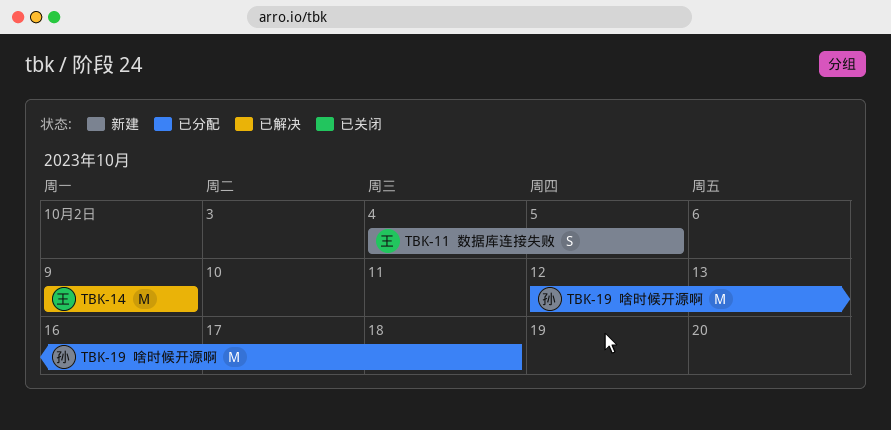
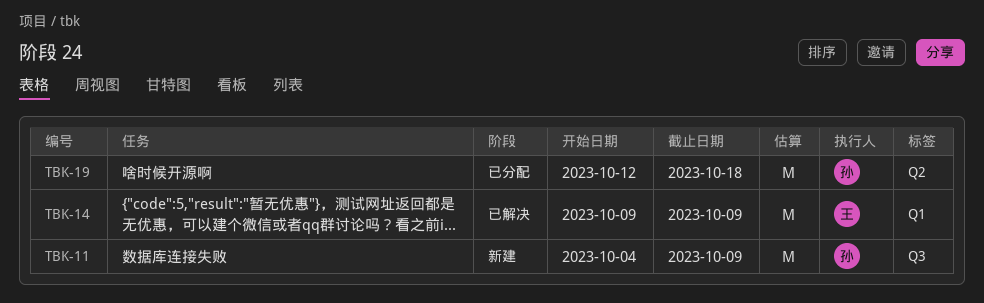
TBK-11, owner: 王 -> 孙
TBK-11, estimate: S -> M
TBK-11, due: Oct 5 -> Oct 9

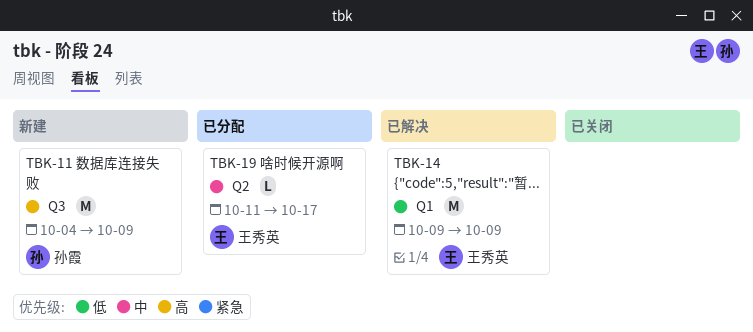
TBK-19, owner: 孙霞 -> 王秀英
TBK-19, estimate: M -> L
TBK-19, start: Oct 12 -> Oct 11
TBK-19, due: Oct 18 -> Oct 17

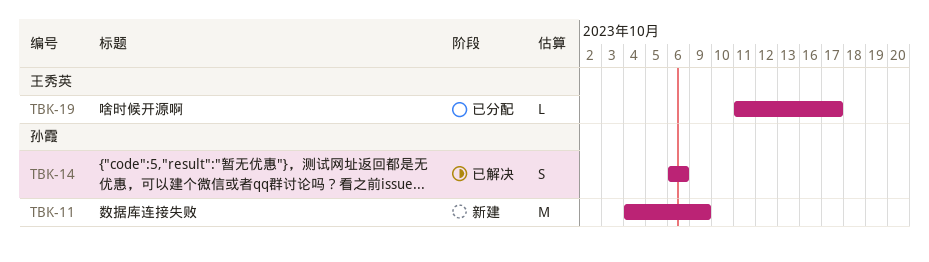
TBK-14, owner: 王秀英 -> 孙霞
TBK-14, estimate: M -> S
TBK-14, start: Oct 9 -> Oct 6
TBK-14, due: Oct 9 -> Oct 6

